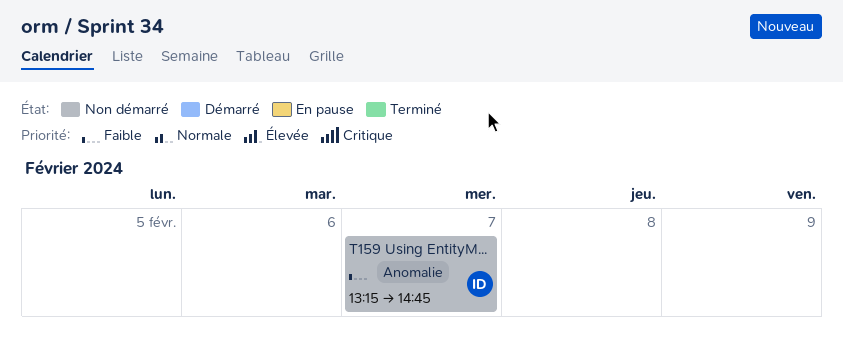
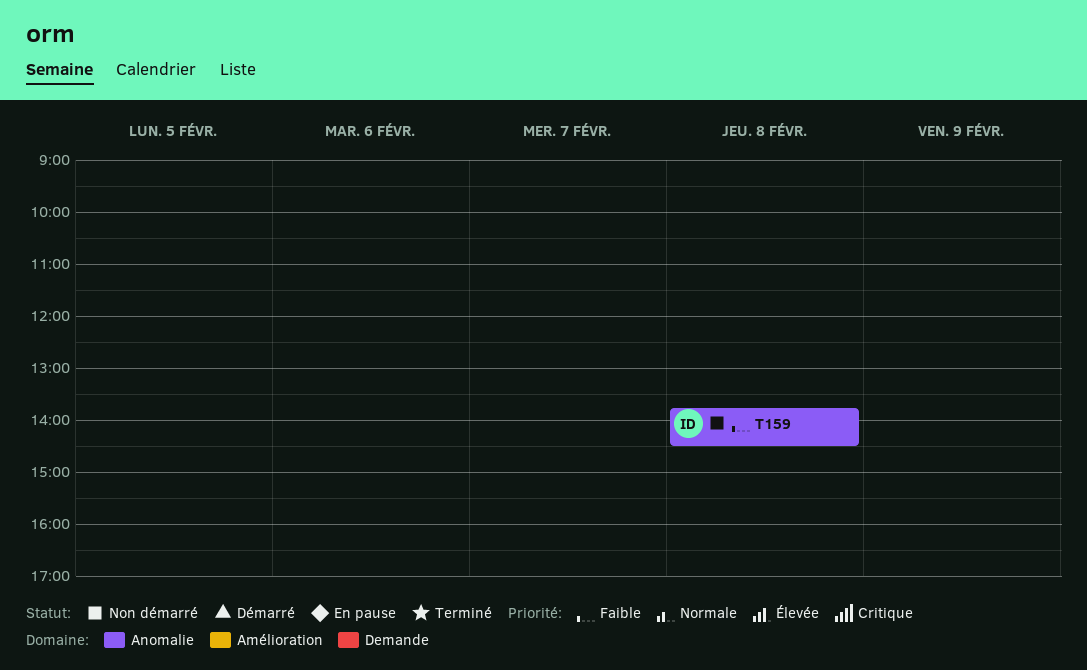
T159, day: Feb 7 -> Feb 8
T159, begins: 13:15 -> 13:45
T159, ends: 14:45 -> 14:30

